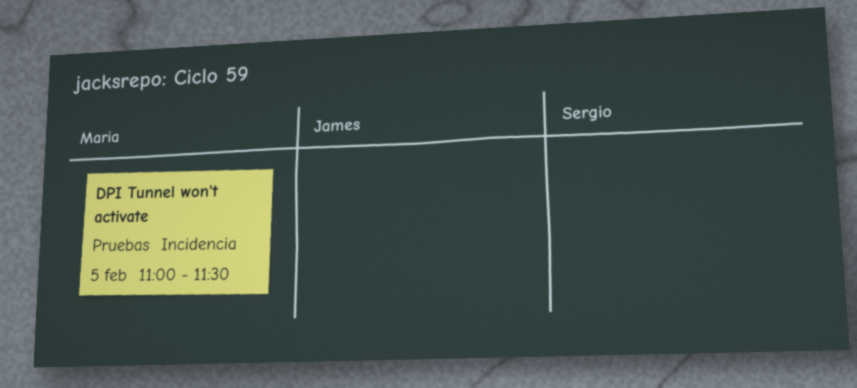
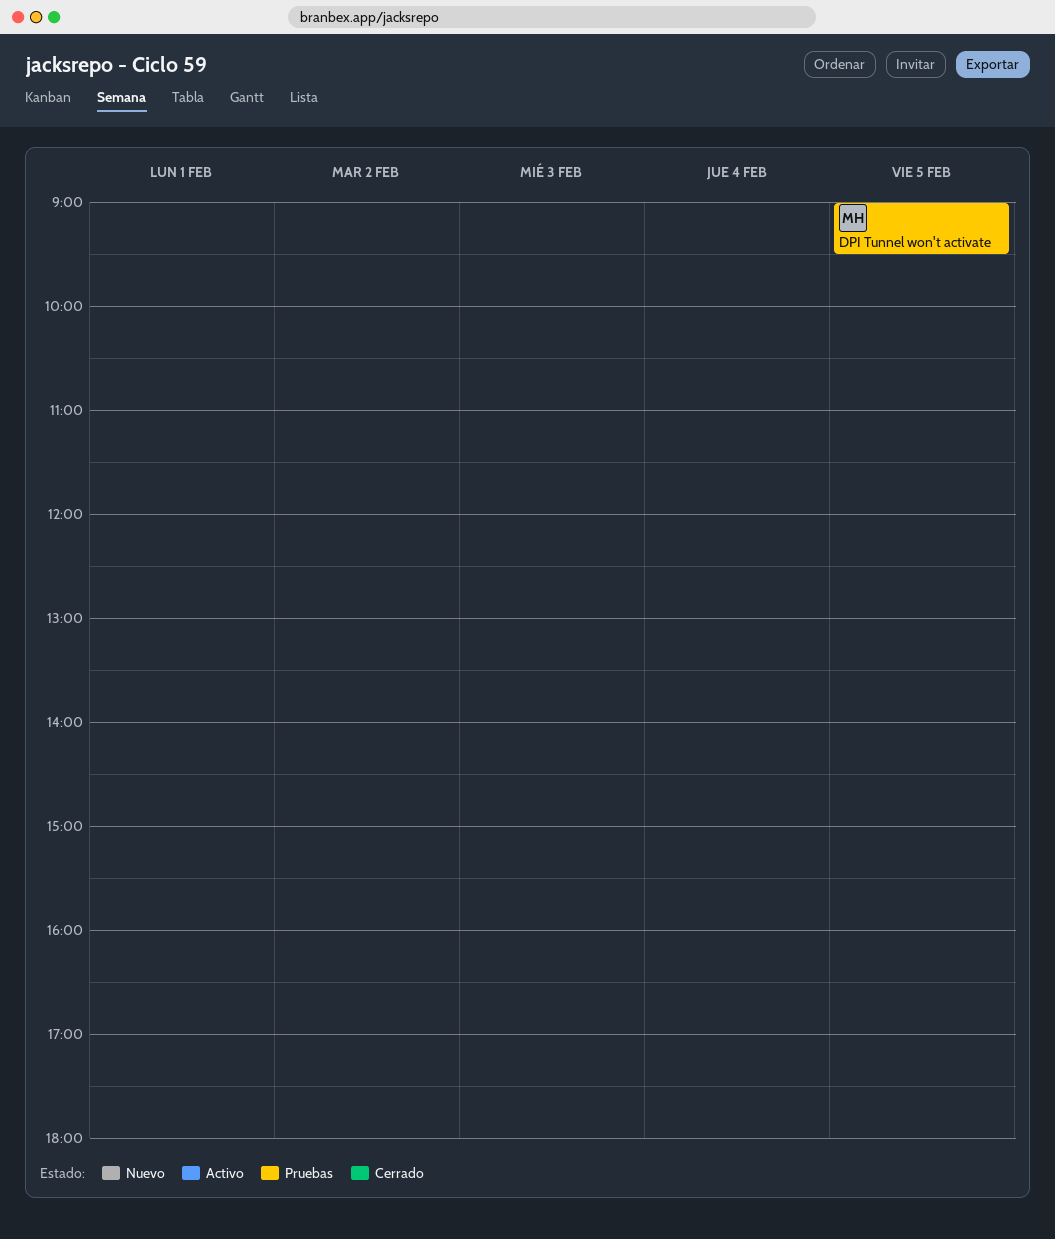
DPI Tunnel won't activate, begins: 11:00 -> 09:00
DPI Tunnel won't activate, ends: 11:30 -> 09:30

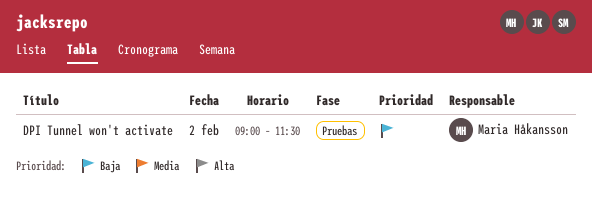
DPI Tunnel won't activate, day: Feb 5 -> Feb 2
DPI Tunnel won't activate, ends: 09:30 -> 11:30

